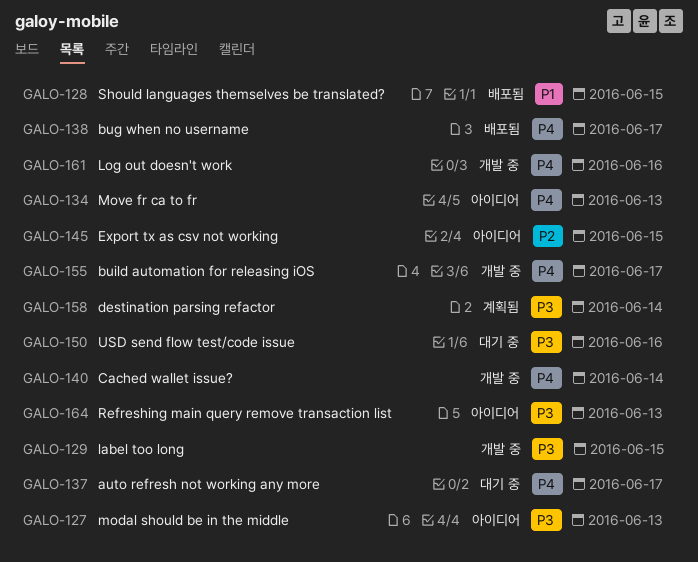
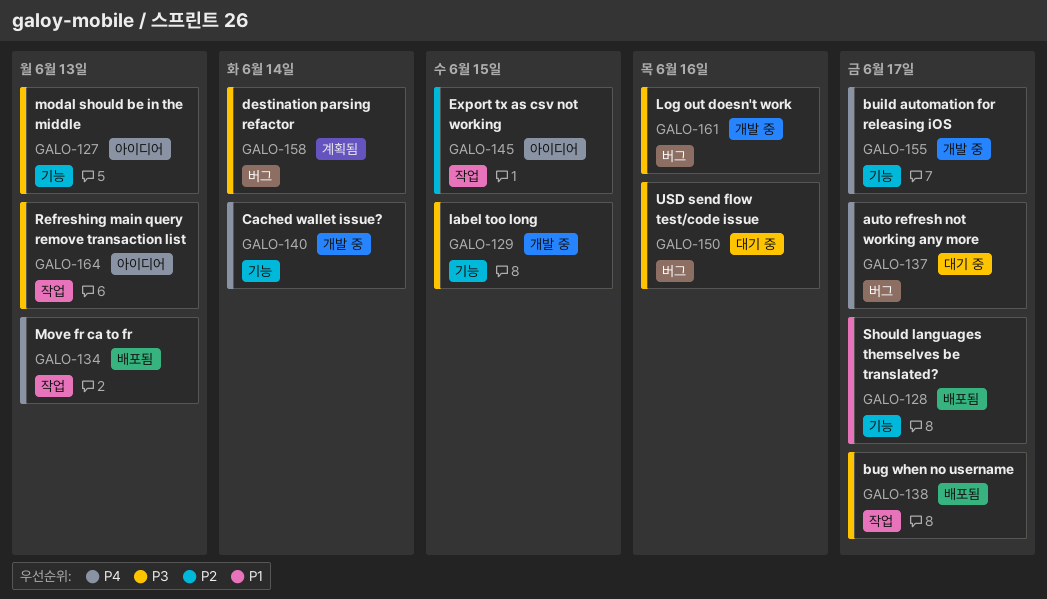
GALO-128, due: Jun 15 -> Jun 17
GALO-134, status: 아이디어 -> 배포됨
GALO-138, priority: P4 -> P3
GALO-161, priority: P4 -> P3

